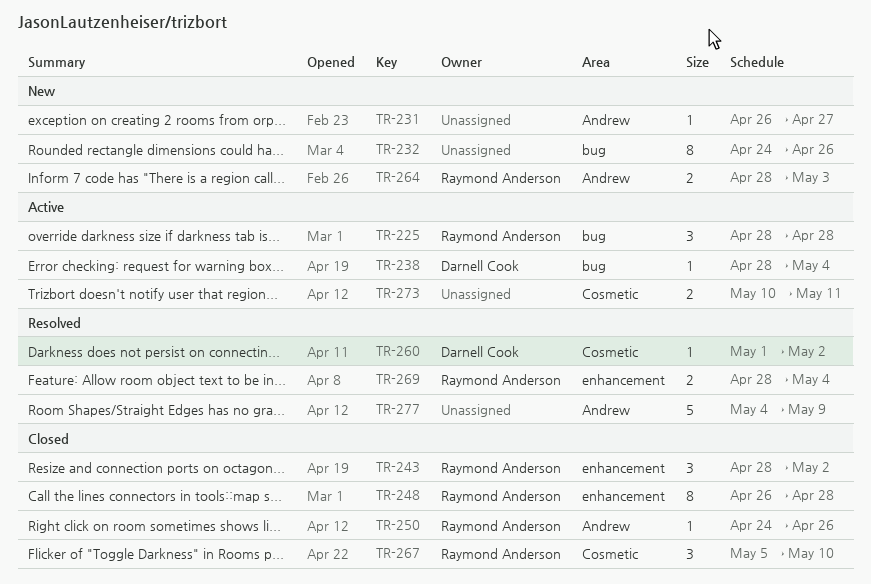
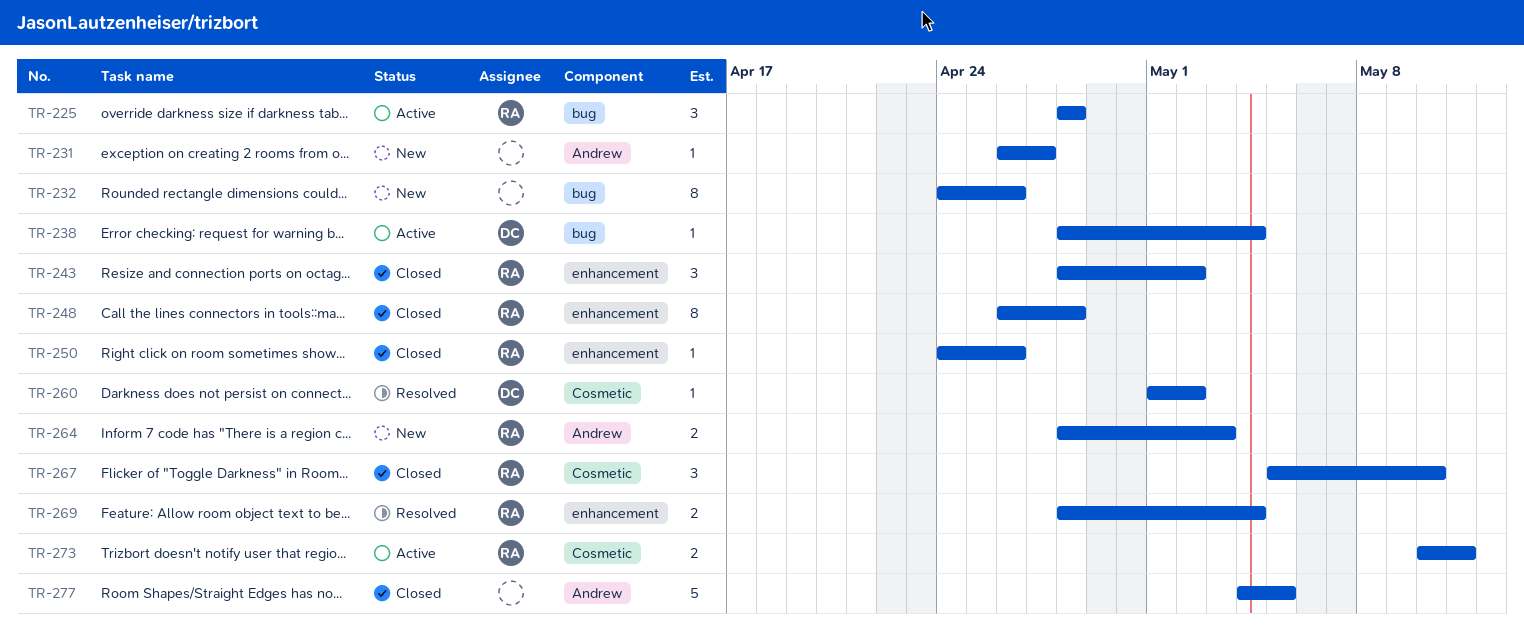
TR-250, label: Andrew -> enhancement
TR-273, owner: none -> Raymond Anderson
TR-277, status: Resolved -> Closed
TR-277, due: May 9 -> May 5

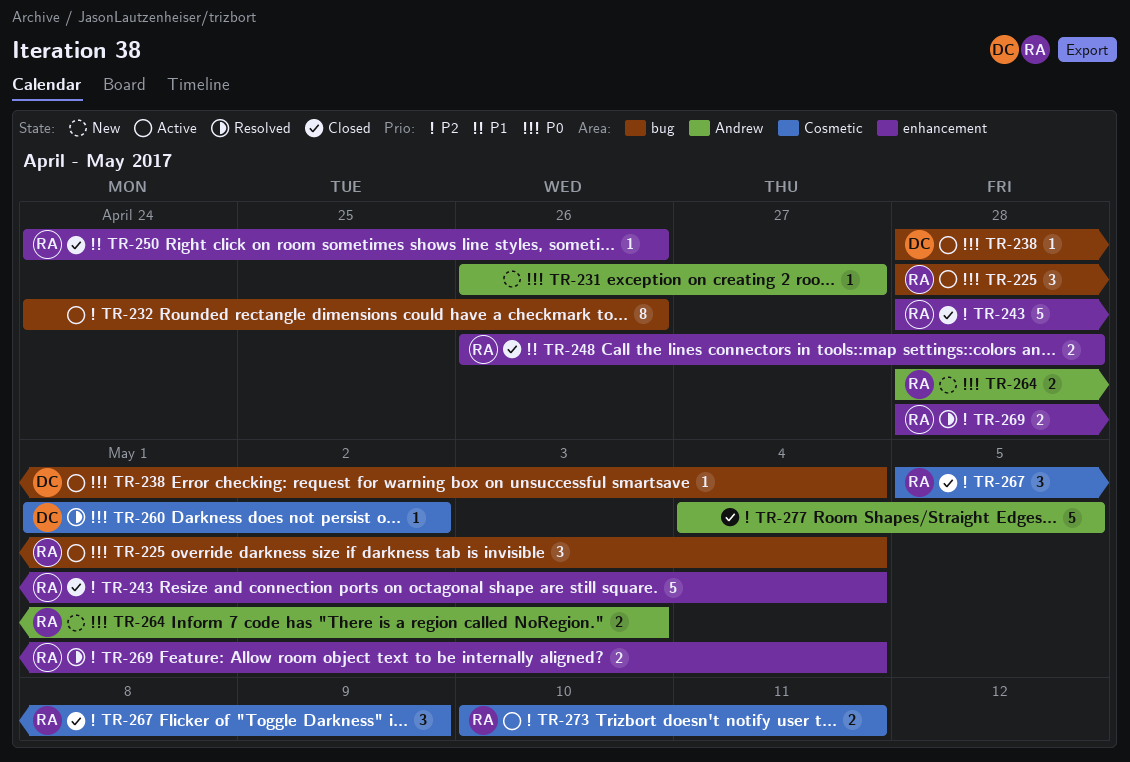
TR-225, due: Apr 28 -> May 4
TR-232, status: New -> Active
TR-243, estimate: 3 -> 5
TR-243, due: May 2 -> May 4
TR-248, estimate: 8 -> 2
TR-267, due: May 10 -> May 9

